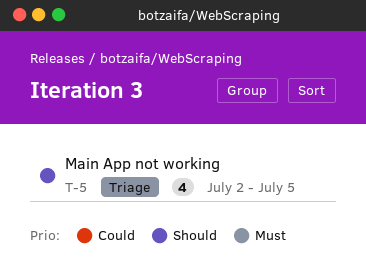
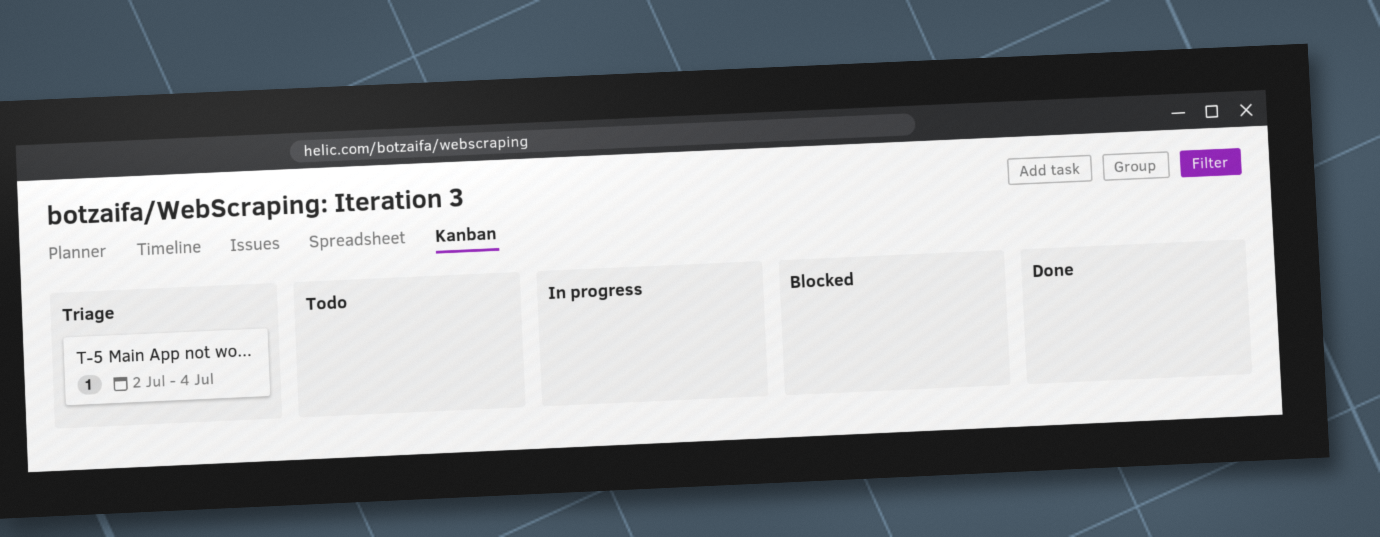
T-5, estimate: 4 -> 1
T-5, due: Jul 5 -> Jul 4

